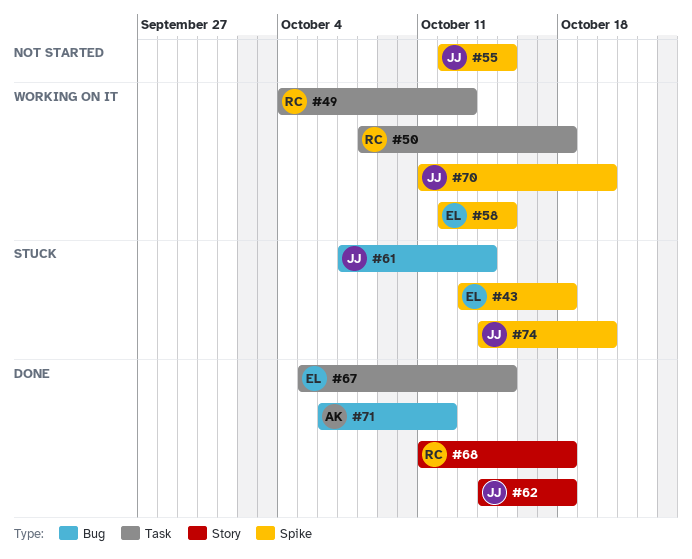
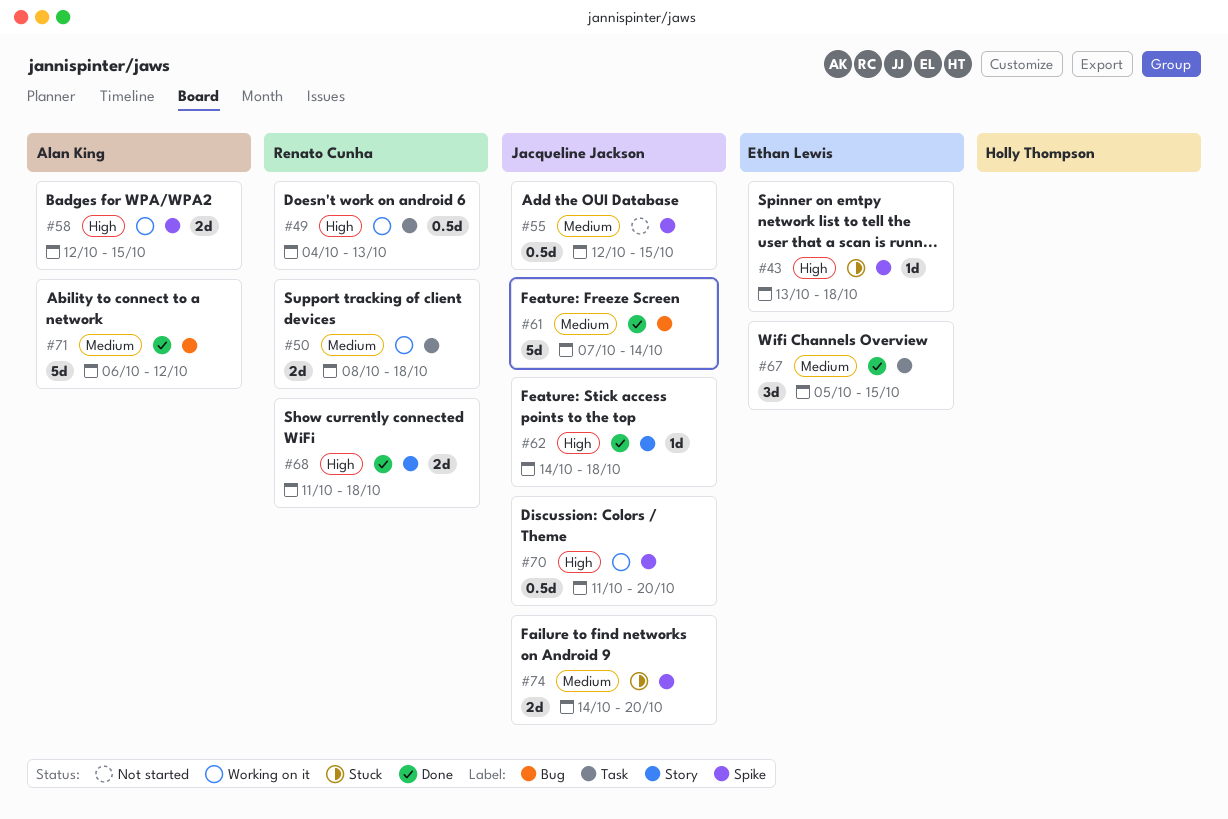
#58, owner: Ethan Lewis -> Alan King
#61, status: Stuck -> Done

